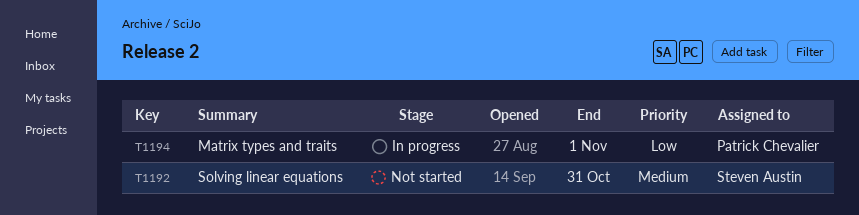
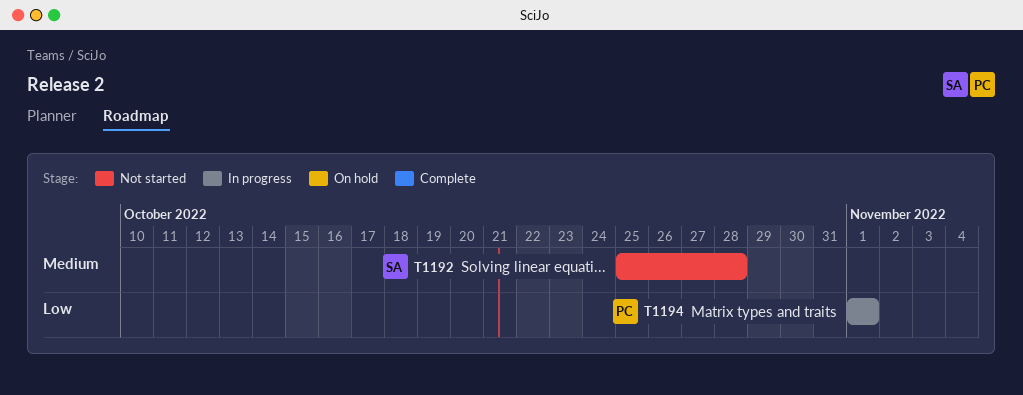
T1192, due: Oct 31 -> Oct 28

